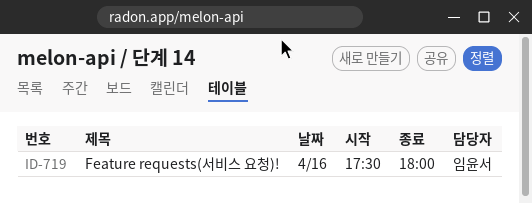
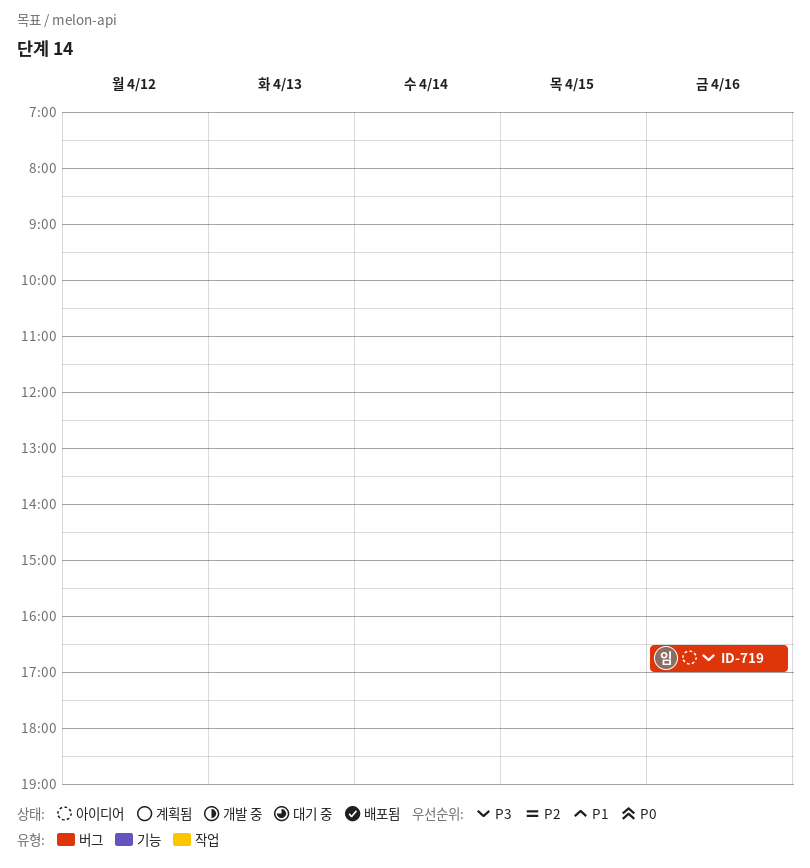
ID-719, begins: 17:30 -> 16:30
ID-719, ends: 18:00 -> 17:00

